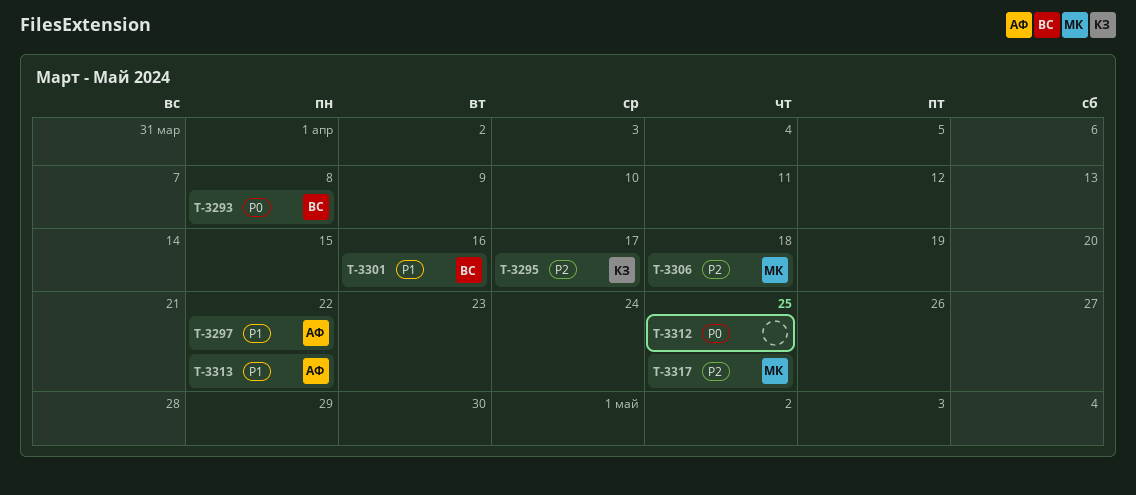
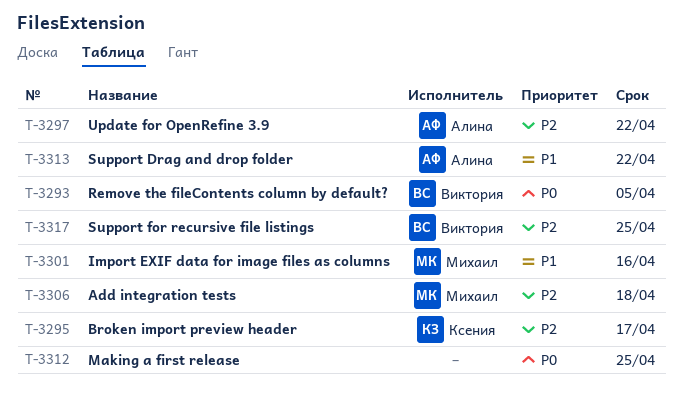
T-3293, due: Apr 8 -> Apr 5
T-3297, priority: P1 -> P2
T-3301, owner: Виктория -> Михаил
T-3317, owner: Михаил -> Виктория

